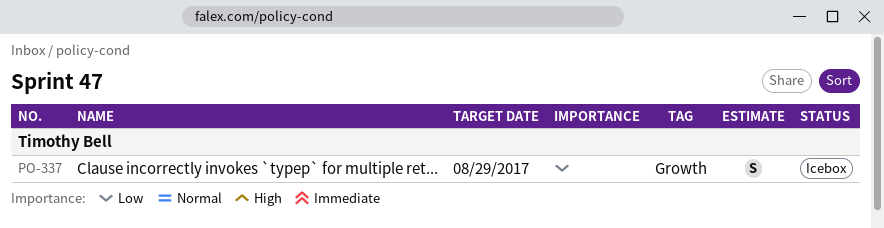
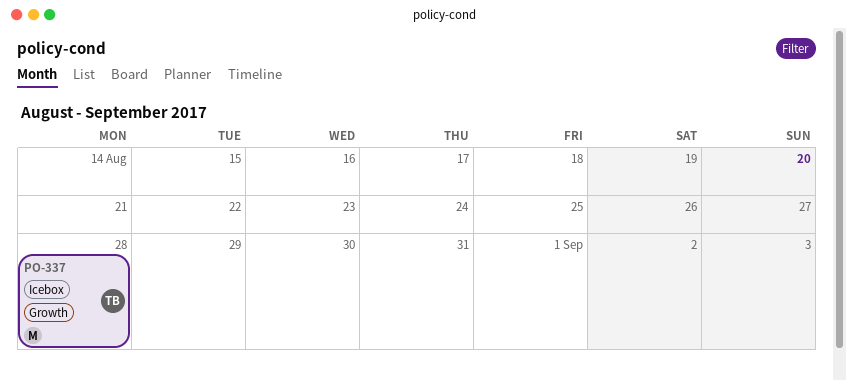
PO-337, estimate: S -> M
PO-337, due: Aug 29 -> Aug 28

